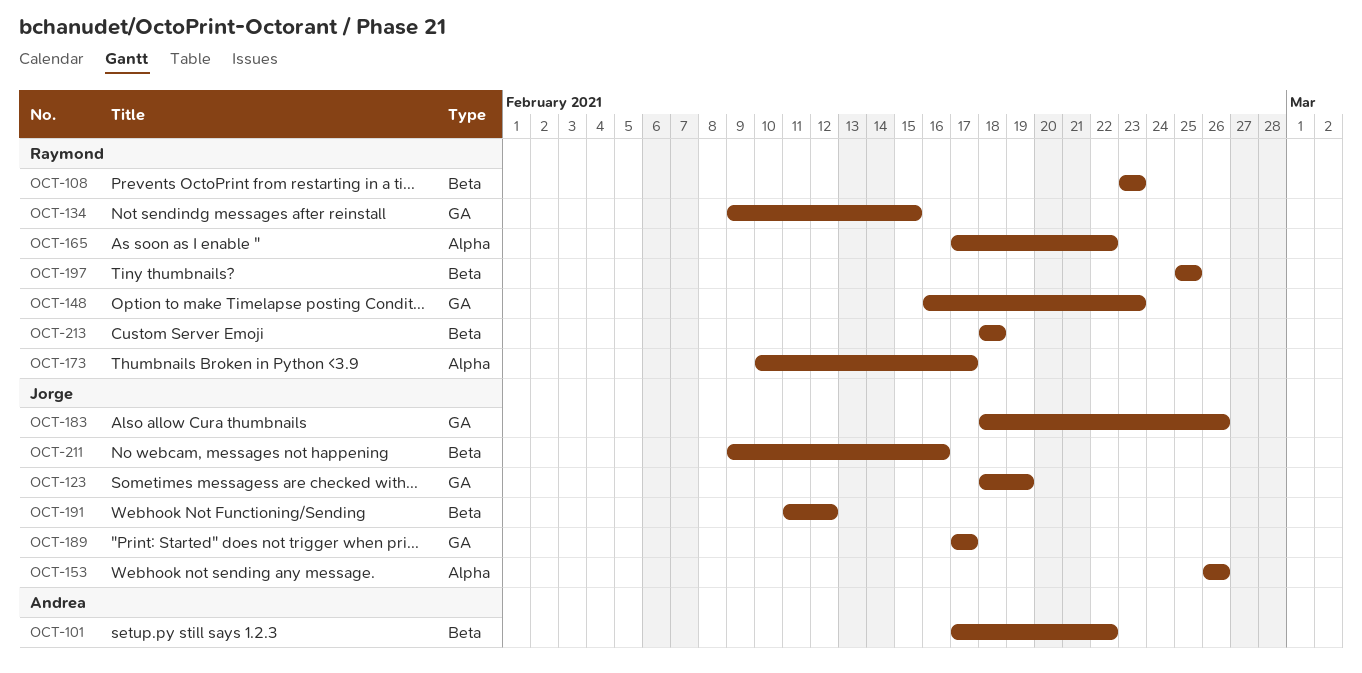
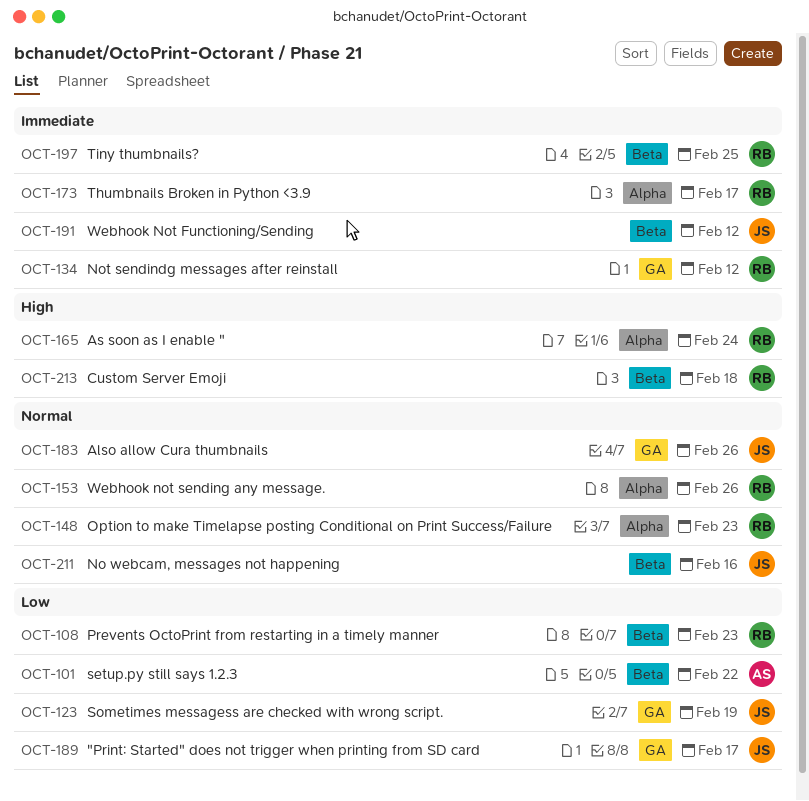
OCT-134, due: Feb 15 -> Feb 12
OCT-148, label: GA -> Alpha
OCT-153, owner: Jorge -> Raymond
OCT-165, due: Feb 22 -> Feb 24

